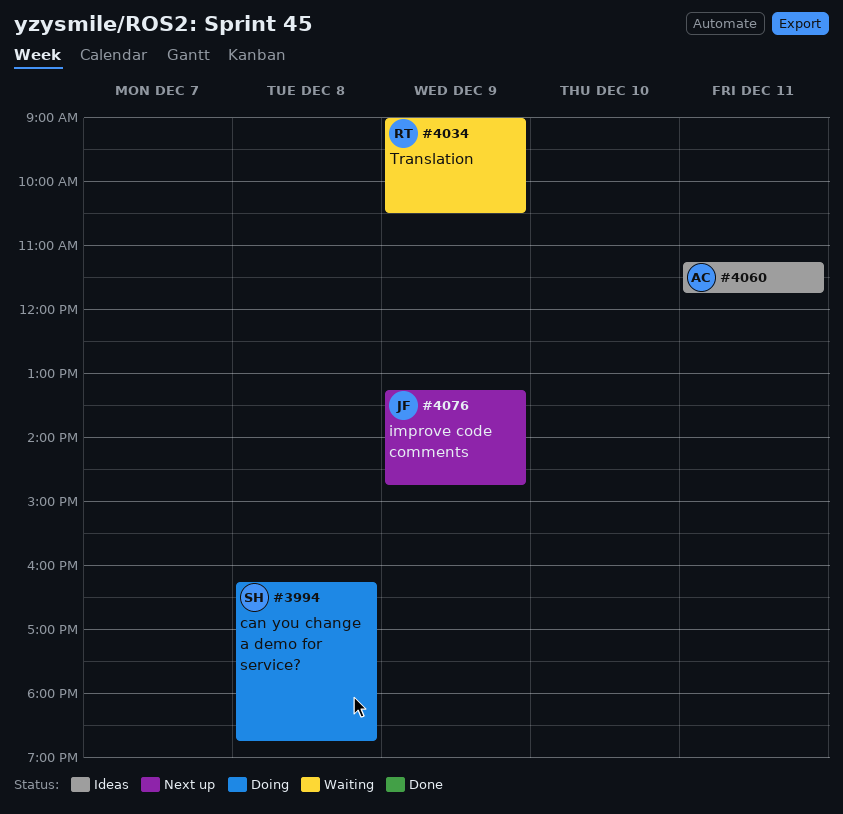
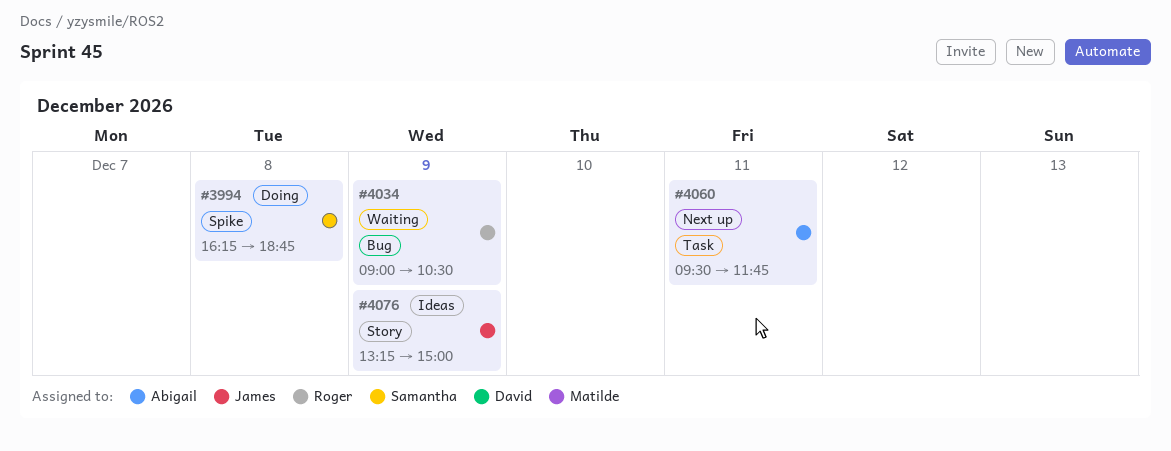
#4060, status: Ideas -> Next up
#4060, begins: 11:15 -> 09:30
#4076, status: Next up -> Ideas
#4076, ends: 14:45 -> 15:00

